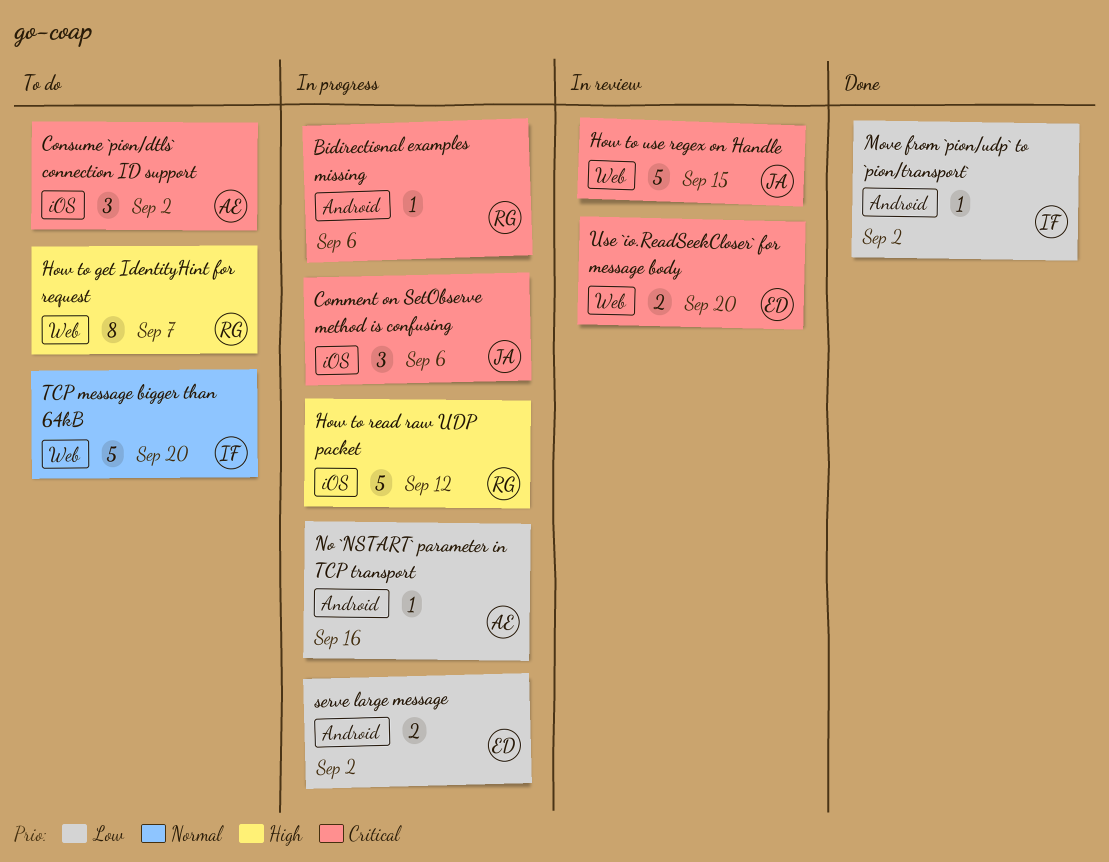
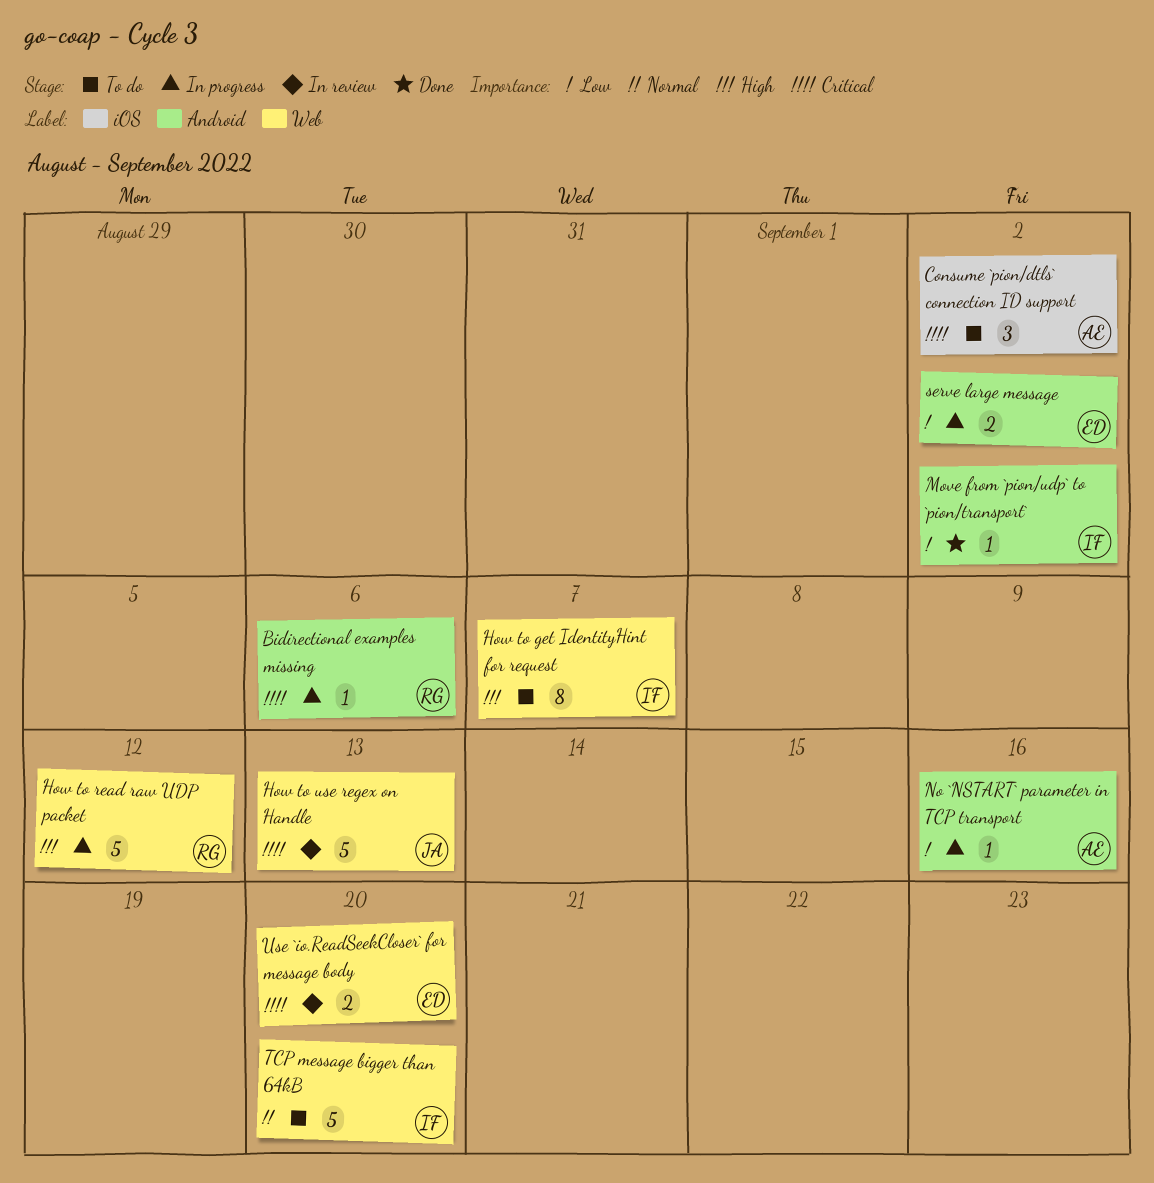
Comment on SetObserve method is confusing: present -> none
How to get IdentityHint for request, owner: RG -> IF
How to read raw UDP packet, label: iOS -> Web
How to use regex on Handle, due: Sep 15 -> Sep 13

